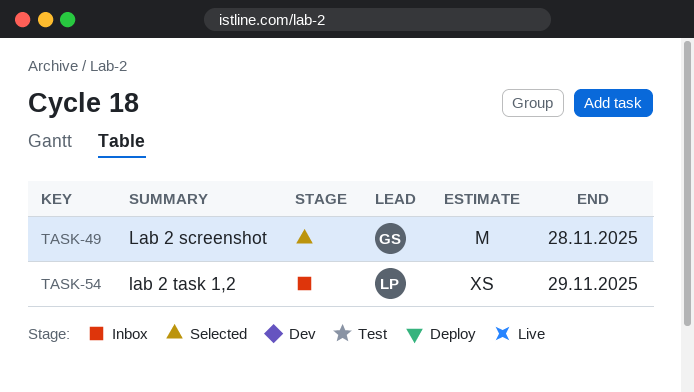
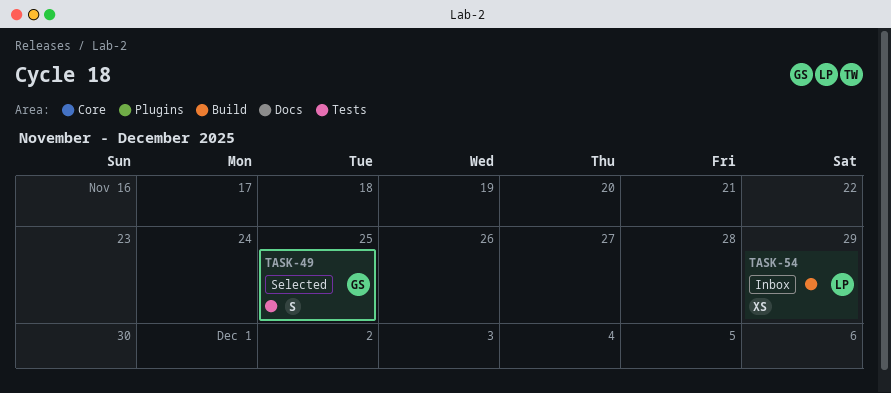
TASK-49, estimate: M -> S
TASK-49, due: Nov 28 -> Nov 25

